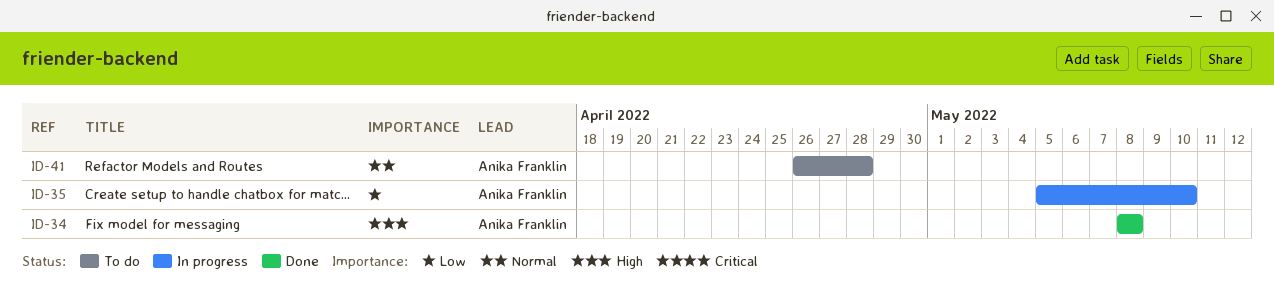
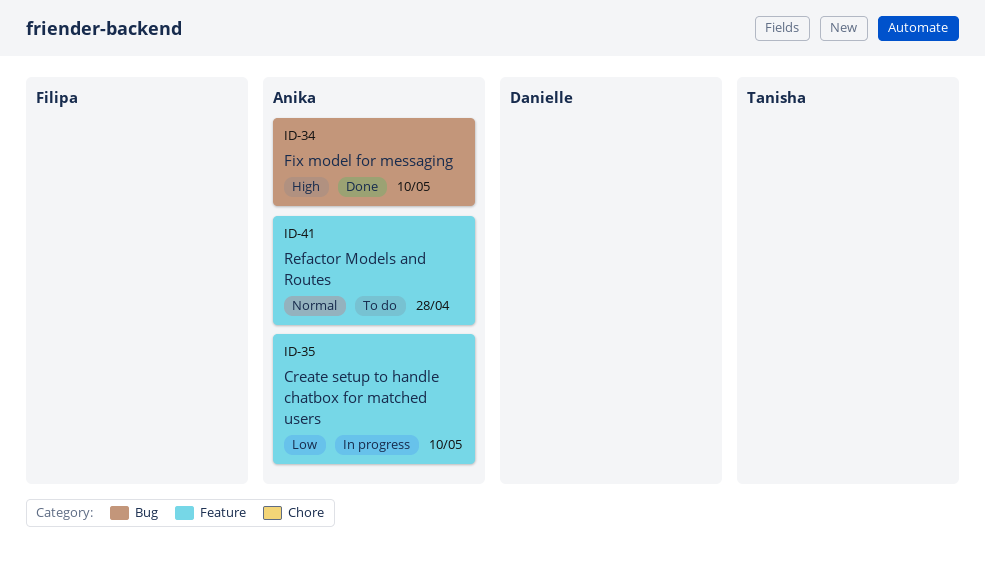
ID-34, due: May 8 -> May 10

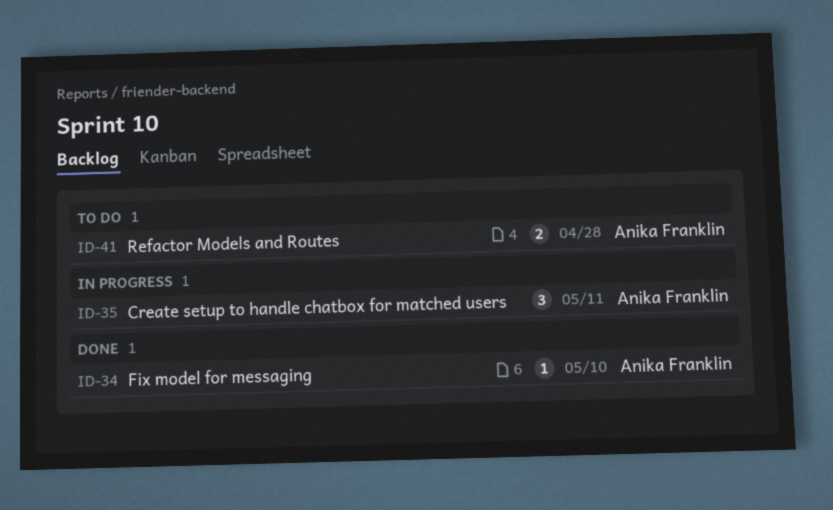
ID-35, due: May 10 -> May 11

